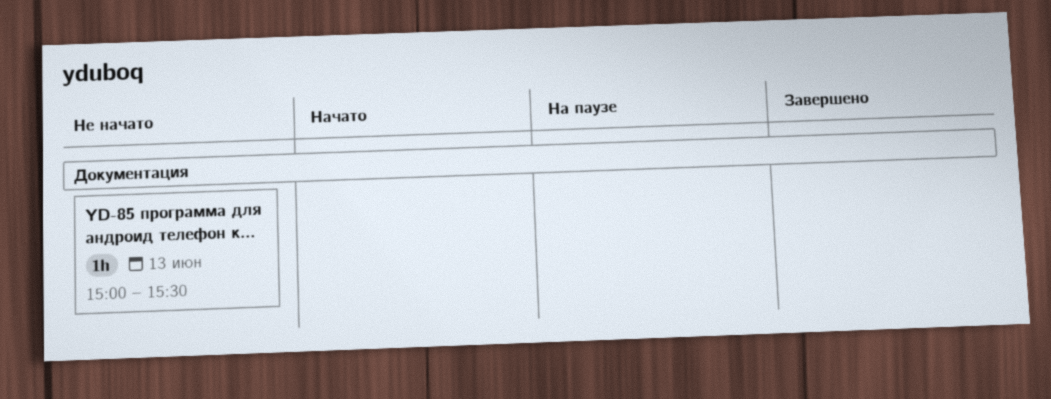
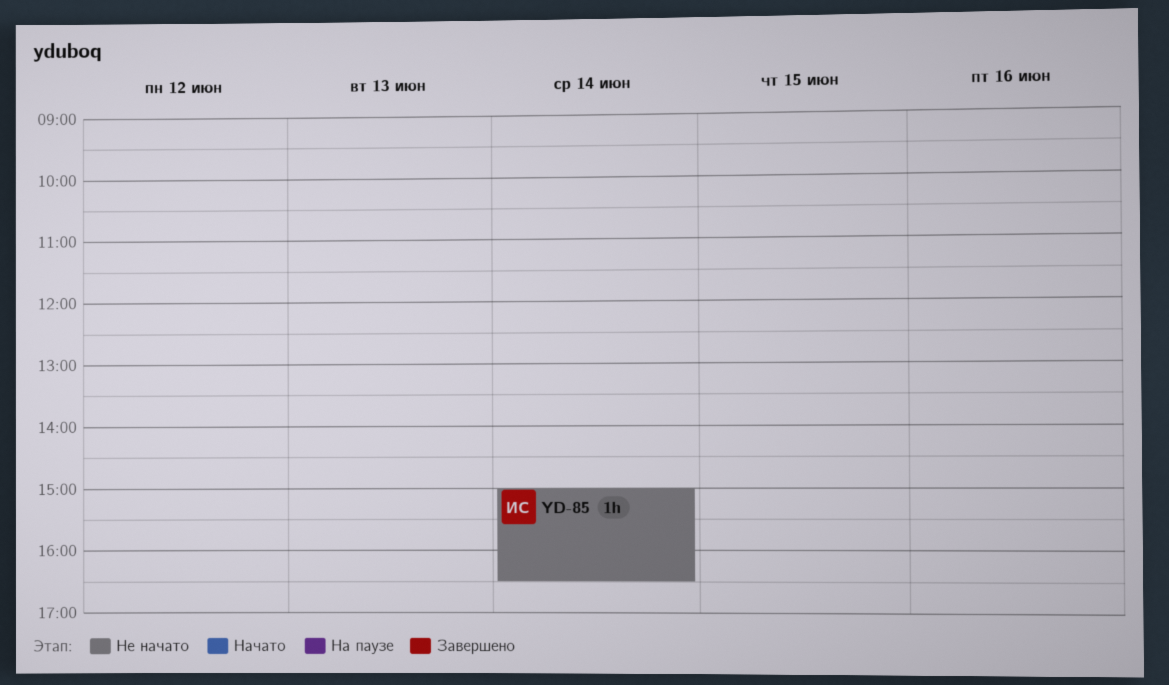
YD-85, day: Jun 13 -> Jun 14
YD-85, ends: 15:30 -> 16:30

